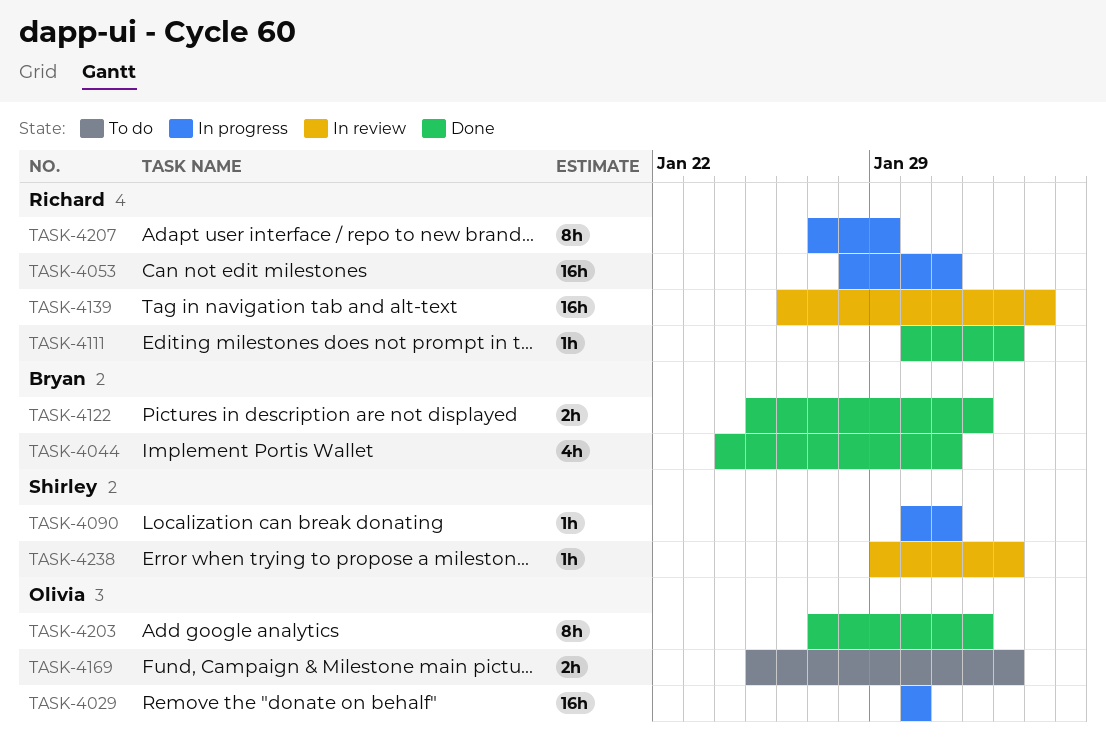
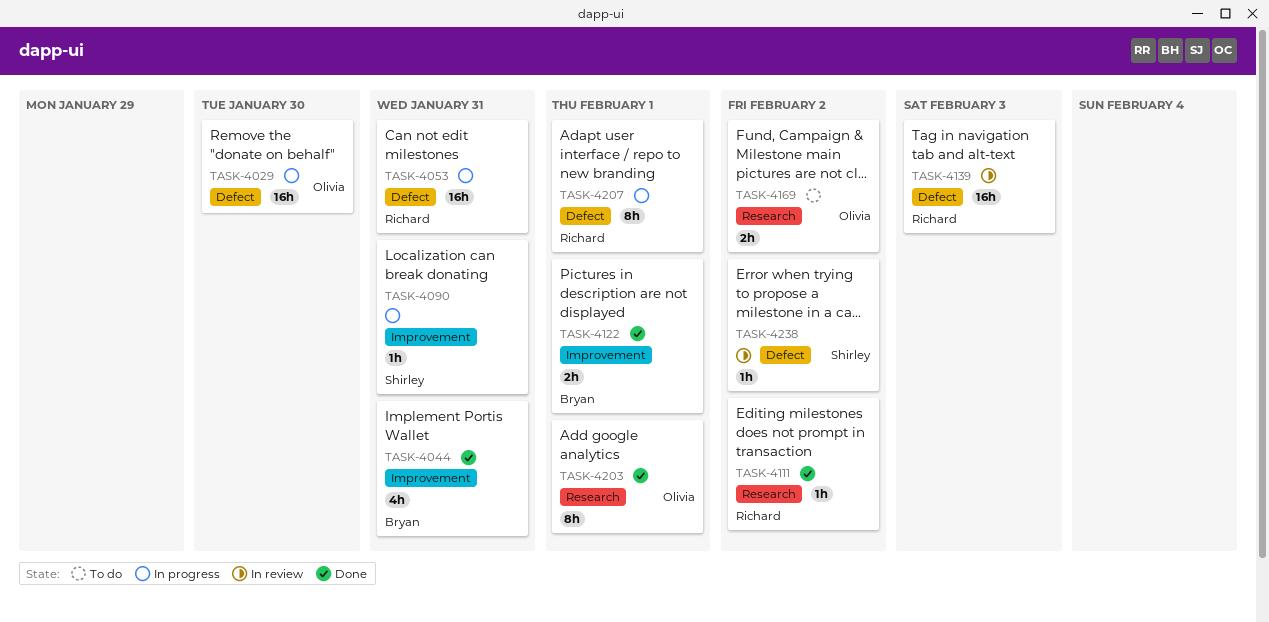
TASK-4207, due: Jan 29 -> Feb 1

